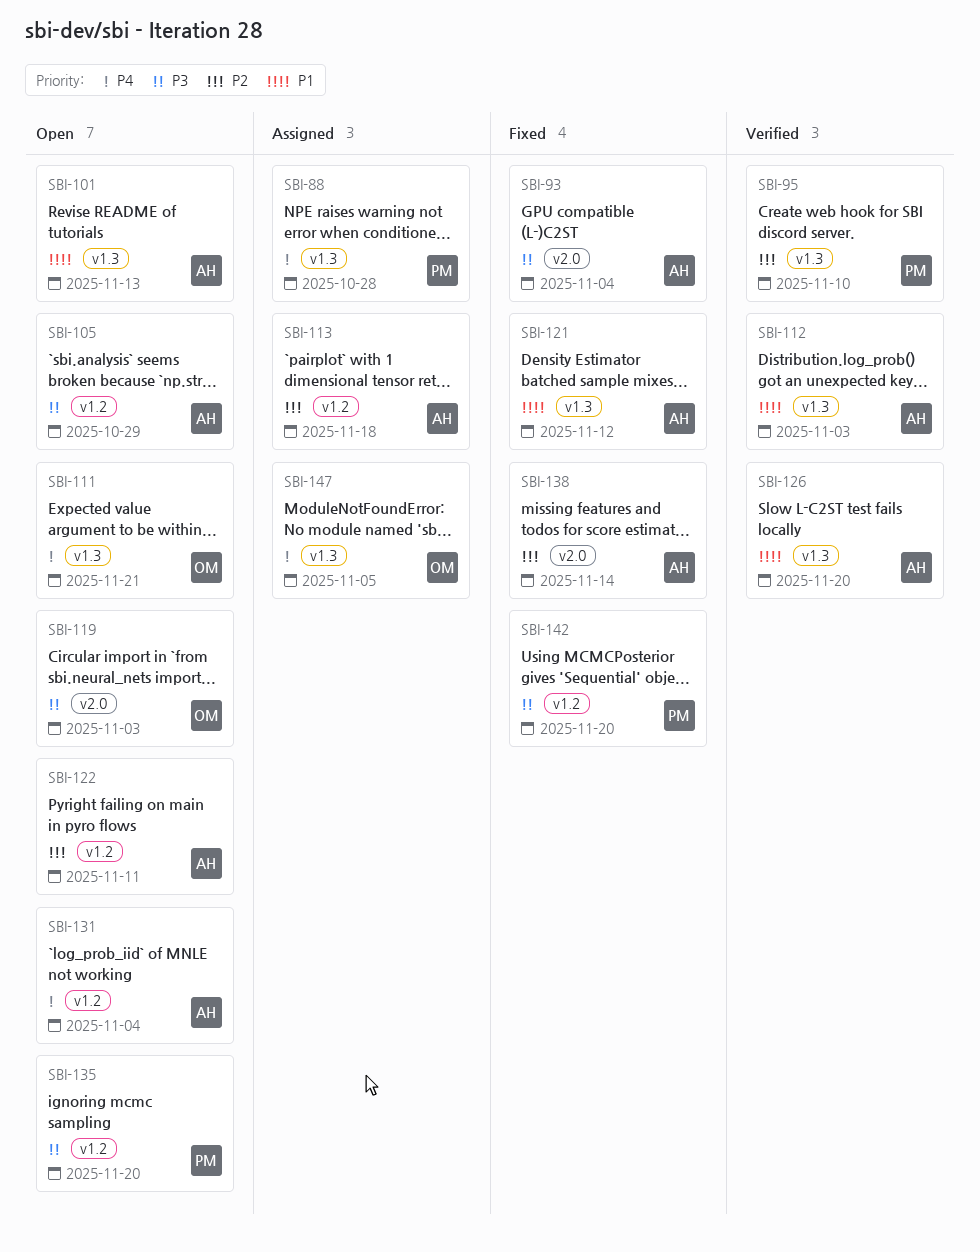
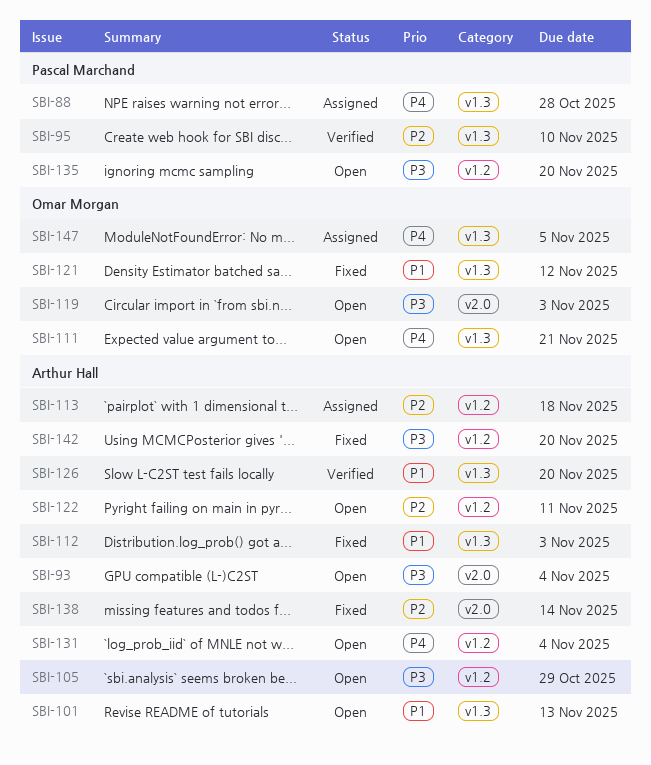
SBI-93, status: Fixed -> Open
SBI-112, status: Verified -> Fixed
SBI-121, owner: Arthur Hall -> Omar Morgan
SBI-142, owner: Pascal Marchand -> Arthur Hall

